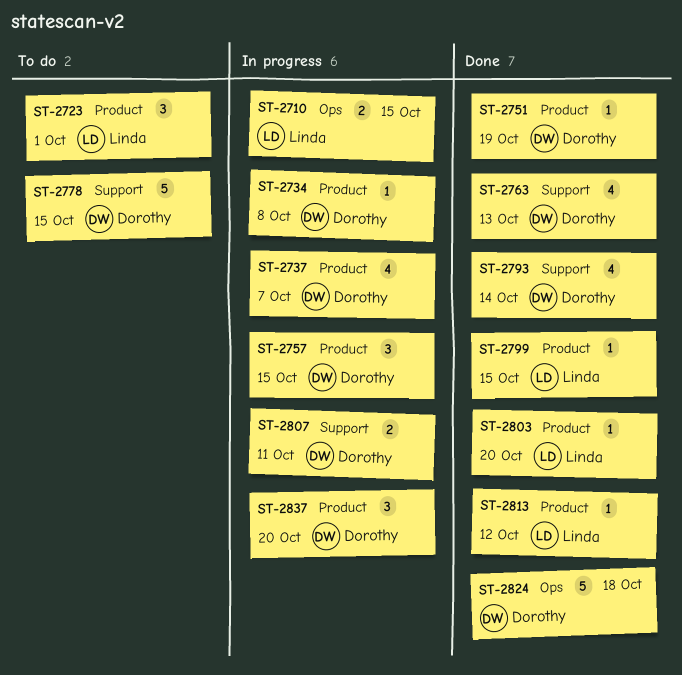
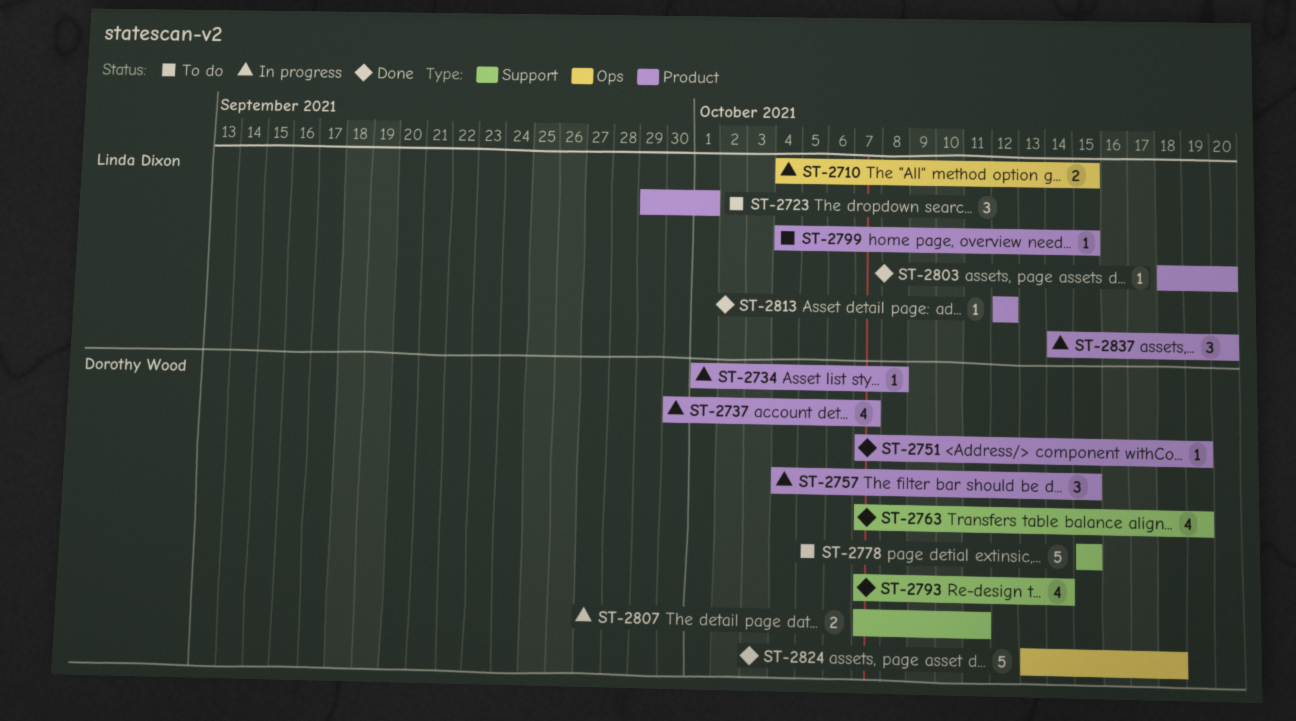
ST-2763, due: Oct 13 -> Oct 19
ST-2799, status: Done -> To do
ST-2837, owner: Dorothy Wood -> Linda Dixon

